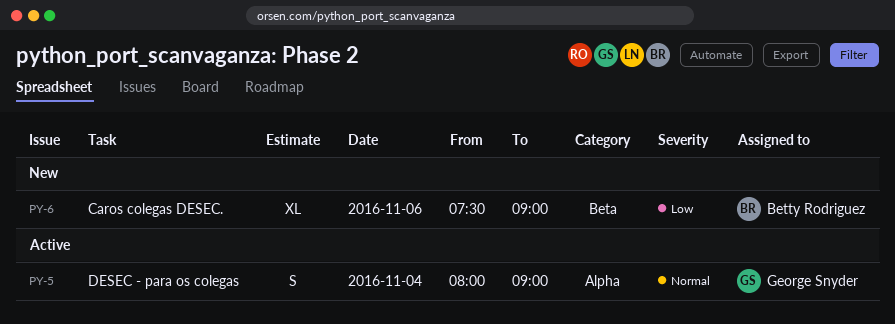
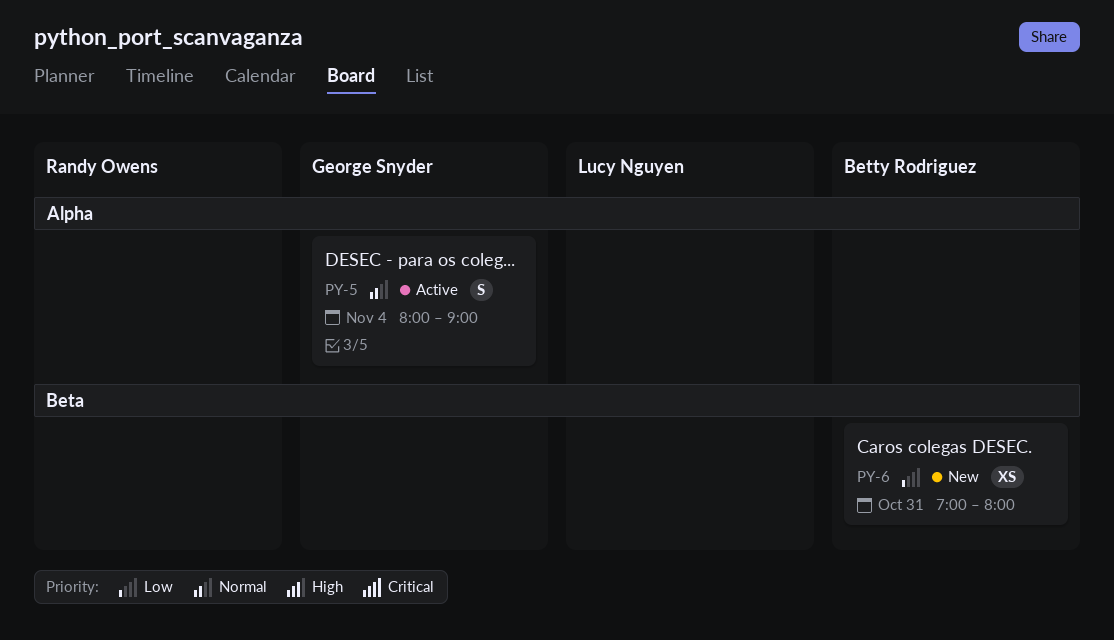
PY-6, estimate: XL -> XS
PY-6, day: Nov 6 -> Oct 31
PY-6, begins: 07:30 -> 07:00
PY-6, ends: 09:00 -> 08:00

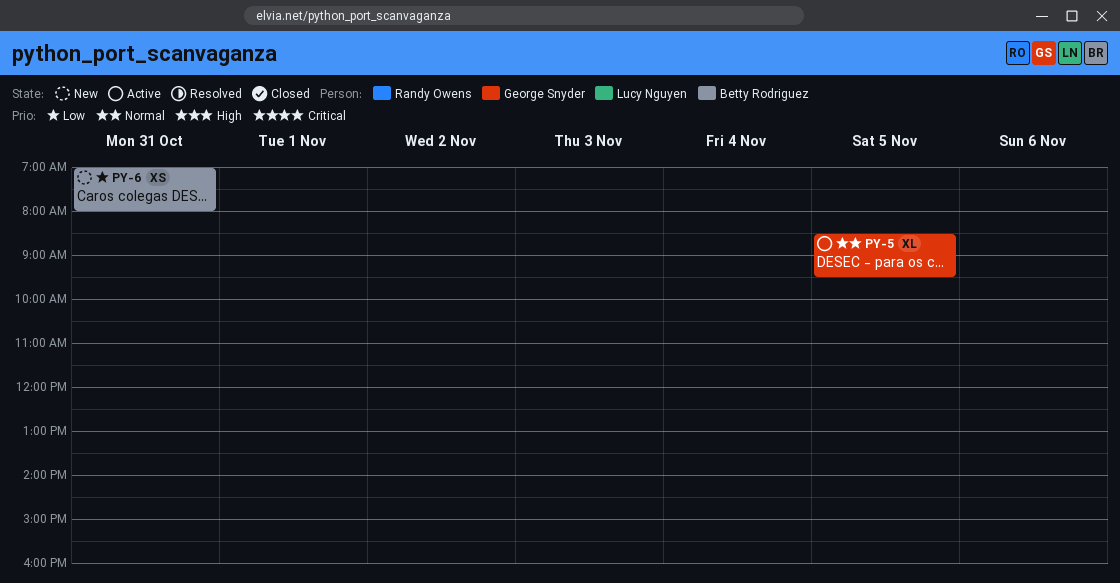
PY-5, estimate: S -> XL
PY-5, day: Nov 4 -> Nov 5
PY-5, begins: 08:00 -> 08:30
PY-5, ends: 09:00 -> 09:30

